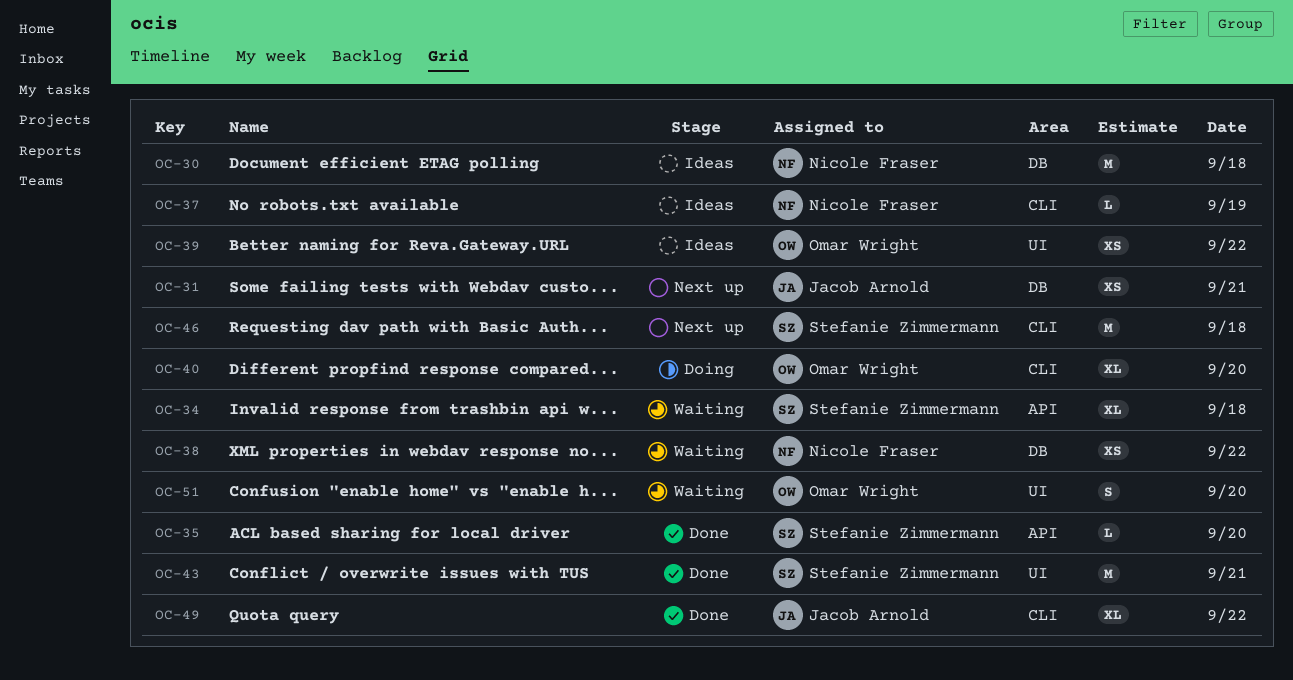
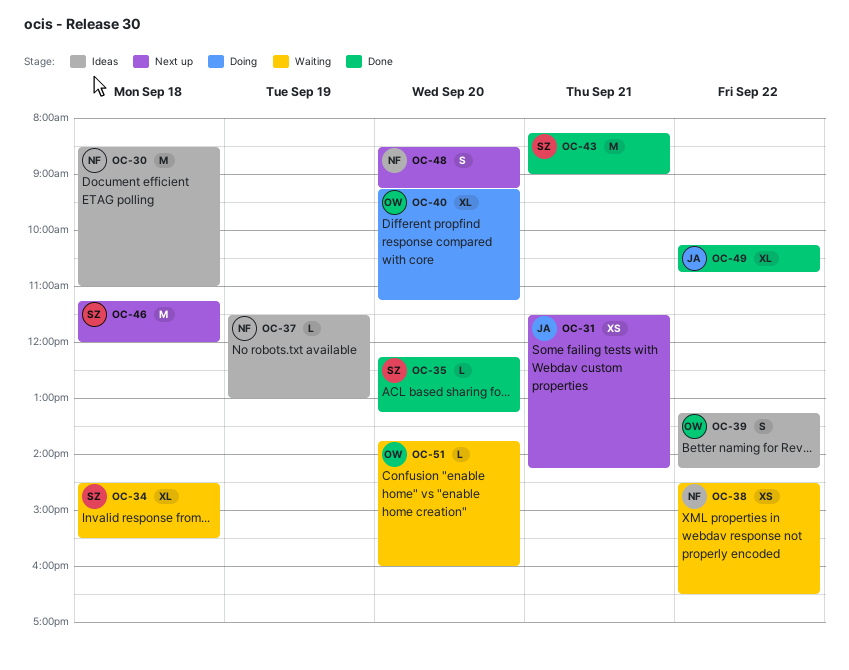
OC-39, estimate: XS -> S
OC-48: none -> present
OC-51, estimate: S -> L

